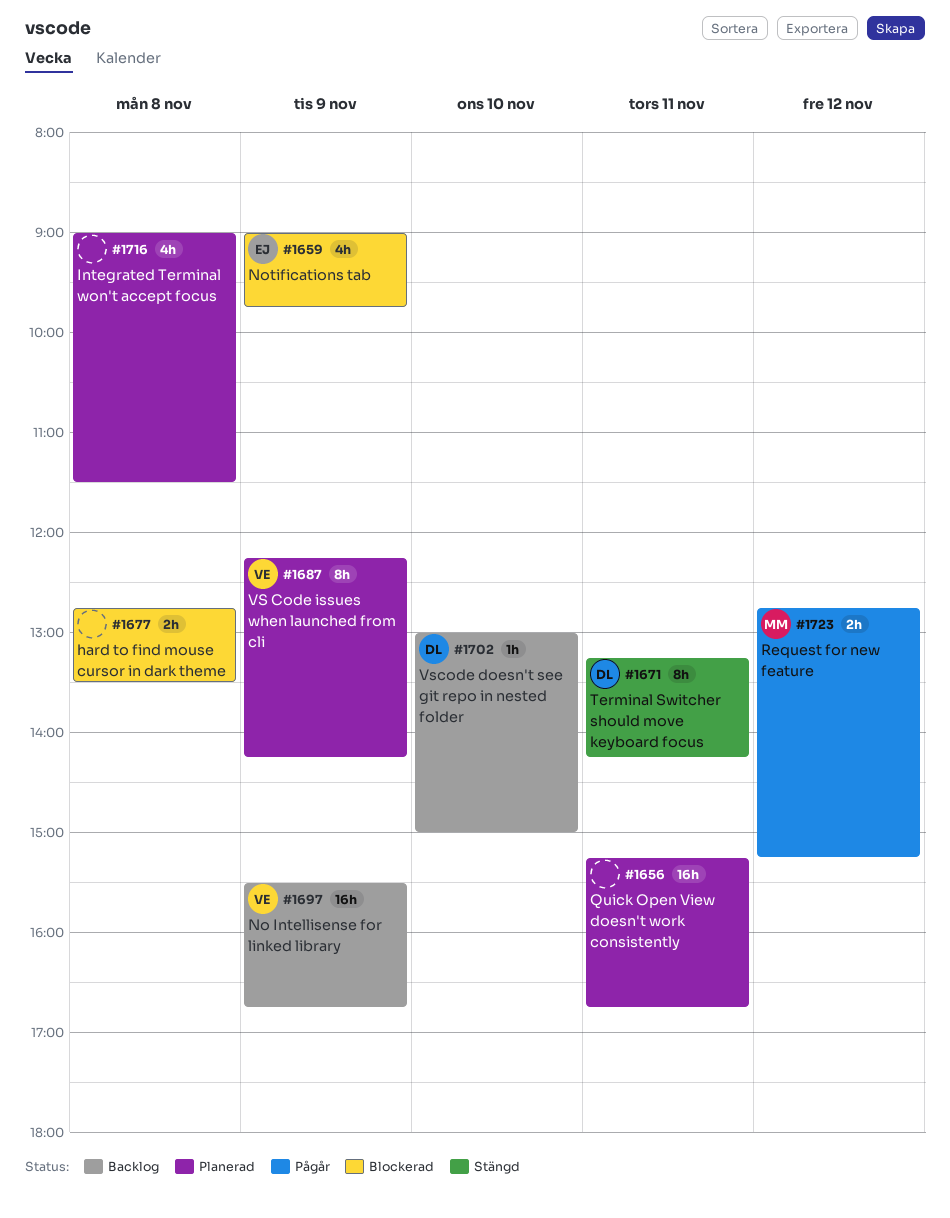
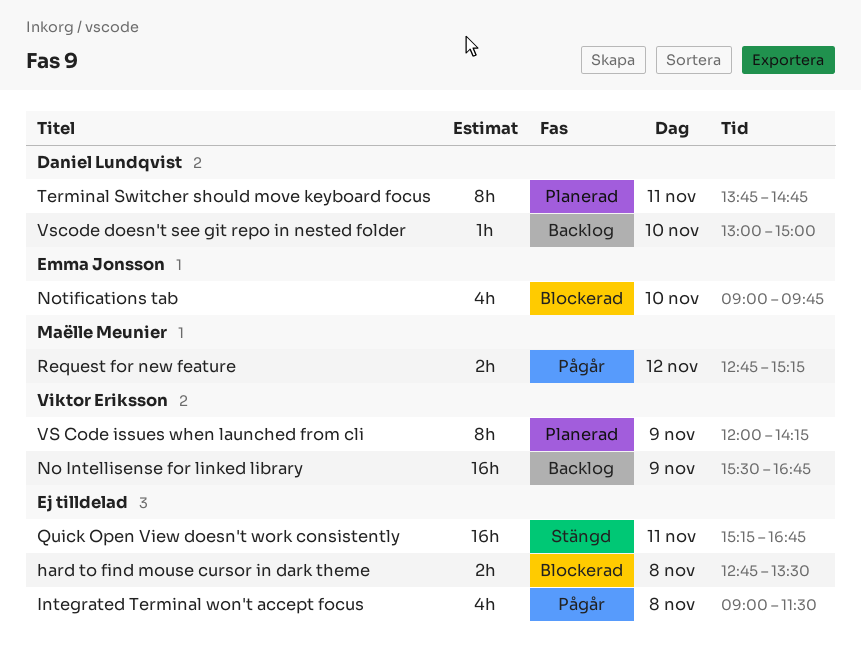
Integrated Terminal won't accept focus, status: Planerad -> Pågår
Notifications tab, day: Nov 9 -> Nov 10
Quick Open View doesn't work consistently, status: Planerad -> Stängd
Terminal Switcher should move keyboard focus, status: Stängd -> Planerad
Terminal Switcher should move keyboard focus, begins: 13:15 -> 13:45
Terminal Switcher should move keyboard focus, ends: 14:15 -> 14:45
VS Code issues when launched from cli, begins: 12:15 -> 12:00

